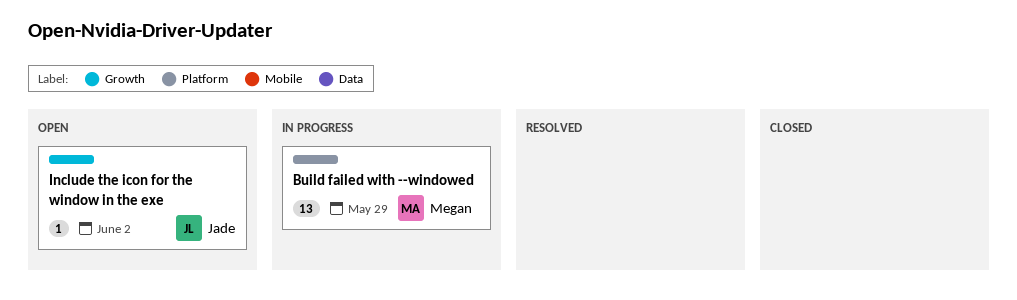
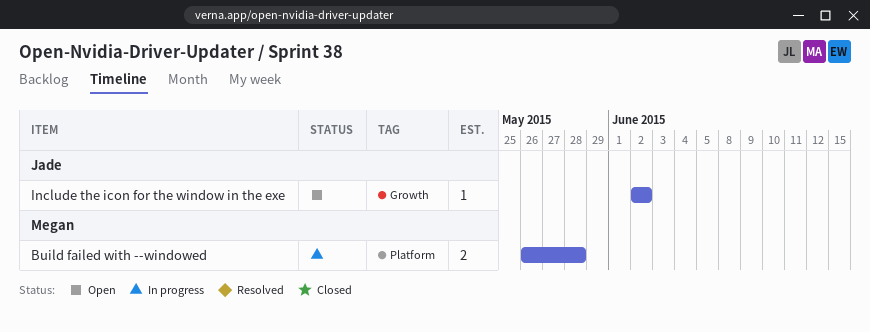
Build failed with --windowed, estimate: 13 -> 2
Build failed with --windowed, due: May 29 -> May 28

